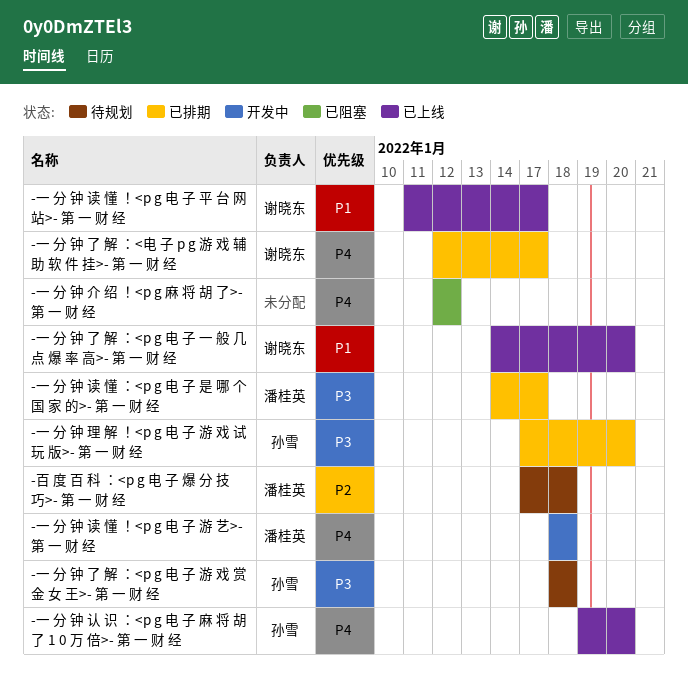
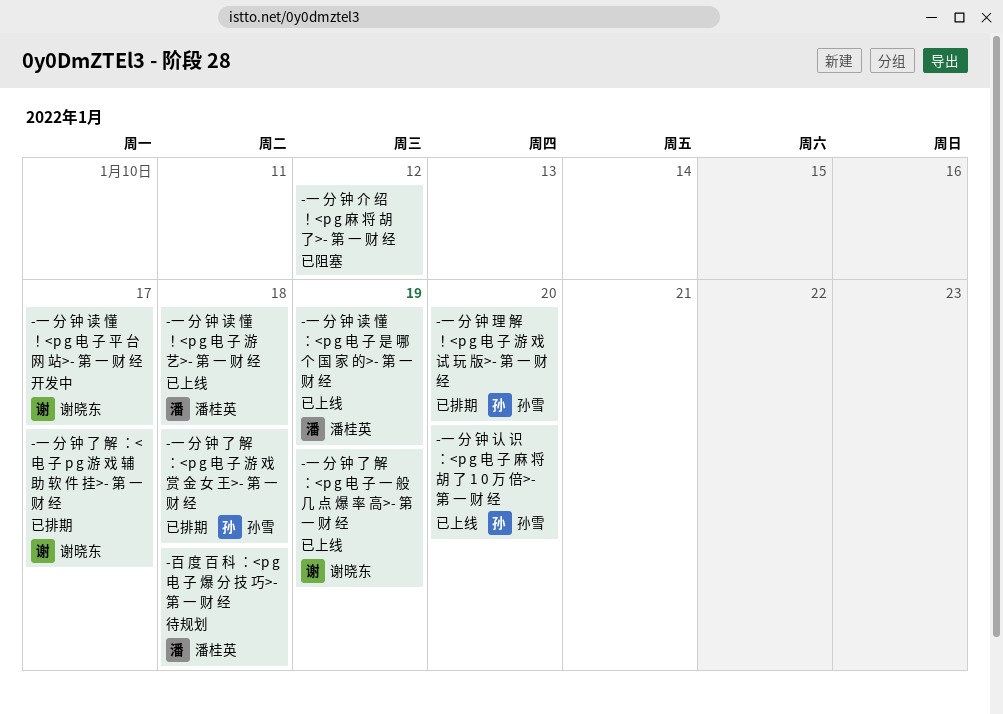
-一 分 钟 了 解 ：<p g 电 子 一 般 几 点 爆 率 高>- 第 一 财 经, due: Jan 20 -> Jan 19
-一 分 钟 了 解 ：<p g 电 子 游 戏 赏 金 女 王>- 第 一 财 经, status: 待规划 -> 已排期
-一 分 钟 读 懂 ！<p g 电 子 平 台 网 站>- 第 一 财 经, status: 已上线 -> 开发中
-一 分 钟 读 懂 ！<p g 电 子 游 艺>- 第 一 财 经, status: 开发中 -> 已上线
-一 分 钟 读 懂 ：<p g 电 子 是 哪 个 国 家 的>- 第 一 财 经, status: 已排期 -> 已上线
-一 分 钟 读 懂 ：<p g 电 子 是 哪 个 国 家 的>- 第 一 财 经, due: Jan 17 -> Jan 19

